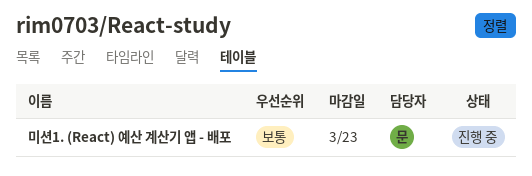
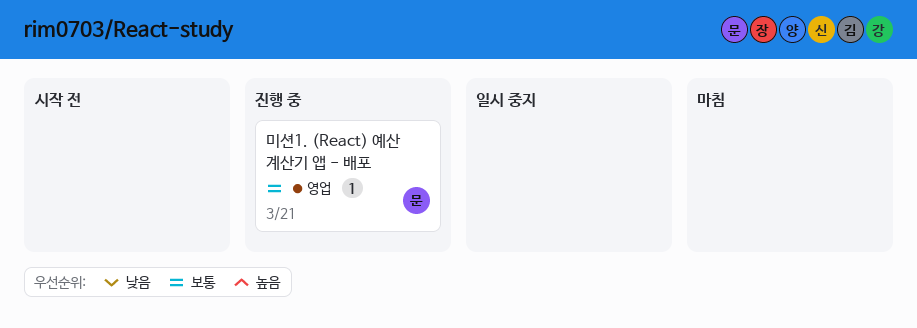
미션1. (React) 예산 계산기 앱 - 배포, due: Mar 23 -> Mar 21

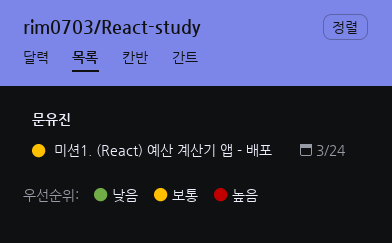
미션1. (React) 예산 계산기 앱 - 배포, due: Mar 21 -> Mar 24

